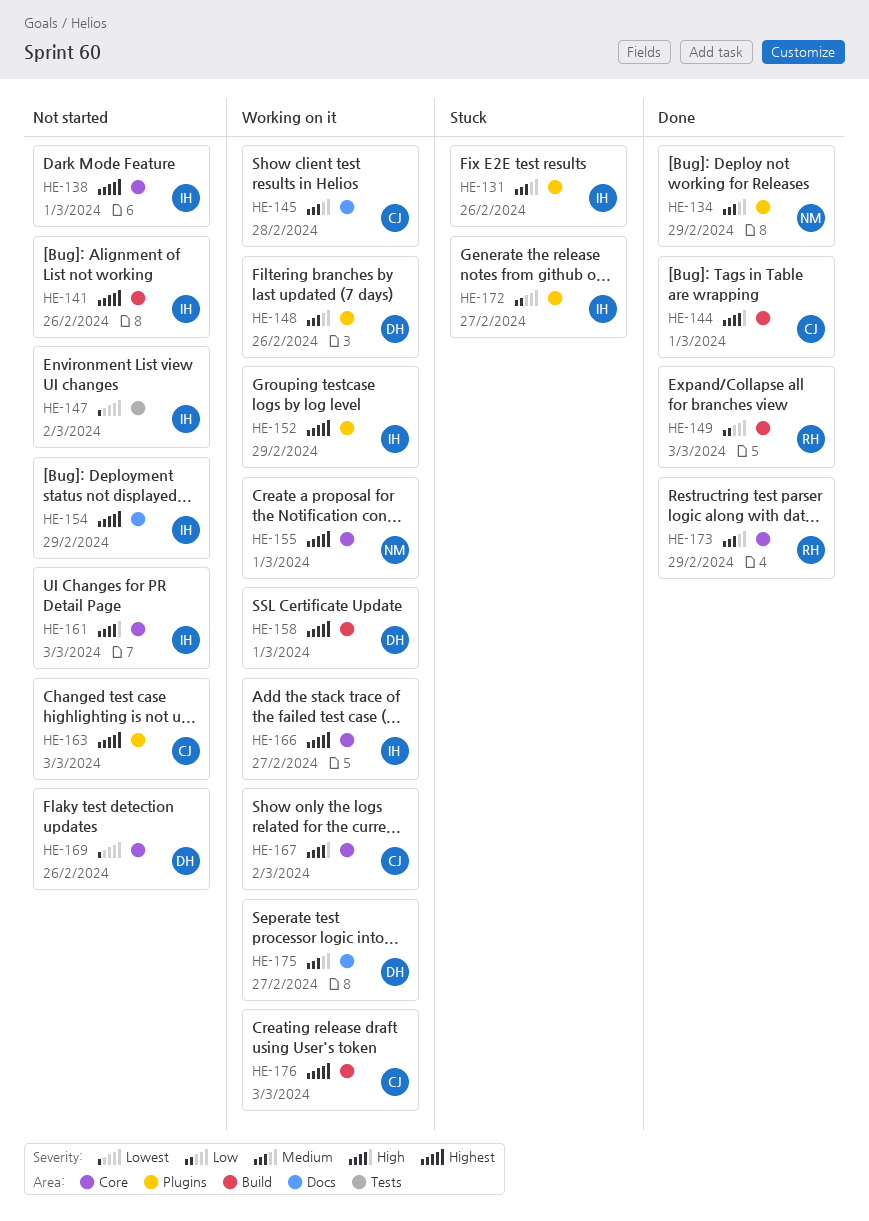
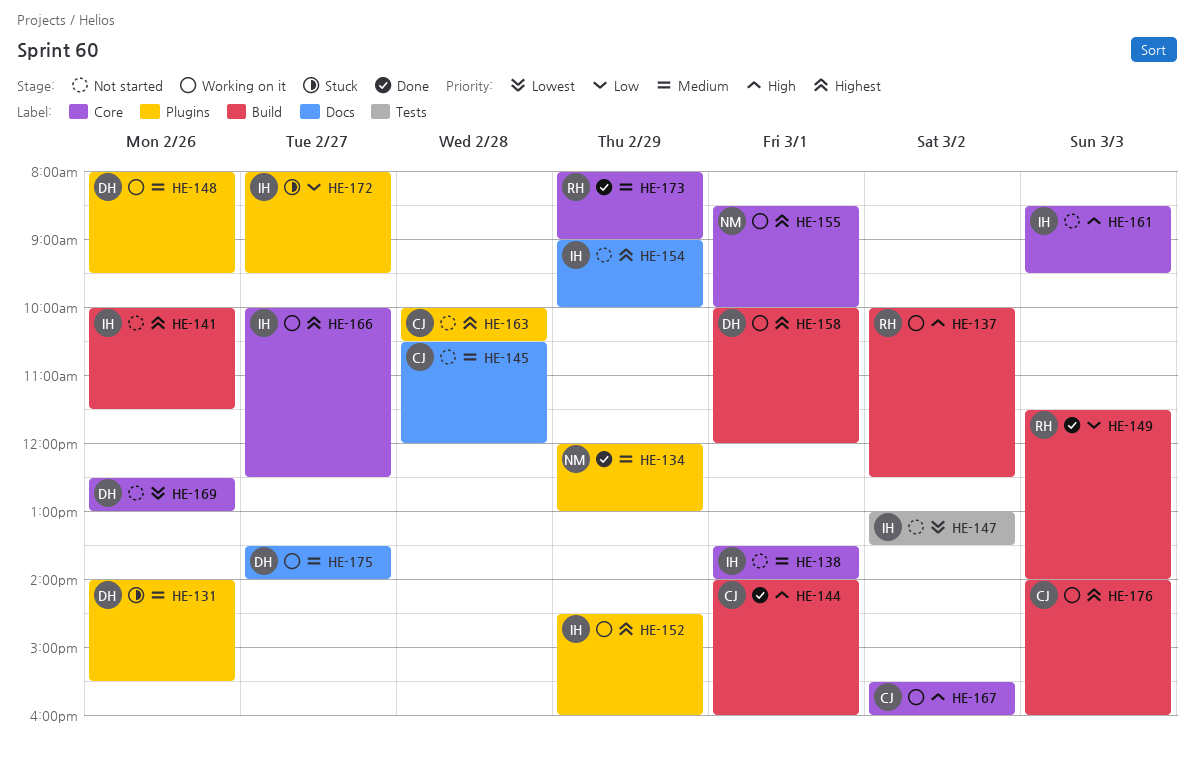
HE-131, owner: IH -> DH
HE-137: none -> present
HE-138, priority: Highest -> Medium
HE-145, status: Working on it -> Not started
HE-163, day: Mar 3 -> Feb 28

